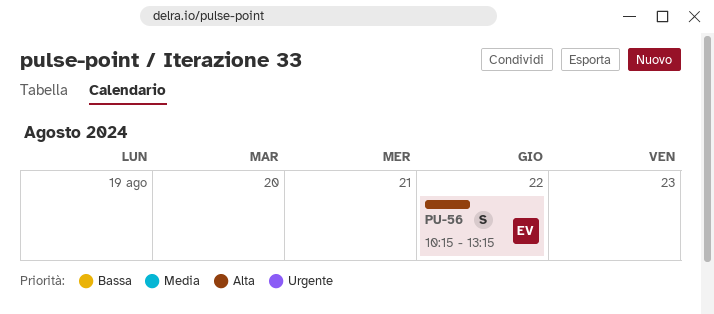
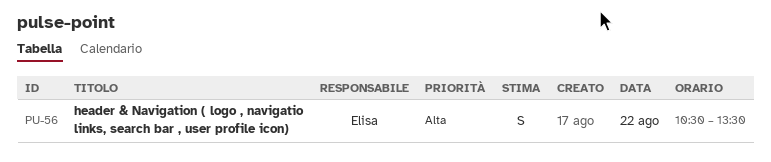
PU-56, begins: 10:15 -> 10:30
PU-56, ends: 13:15 -> 13:30

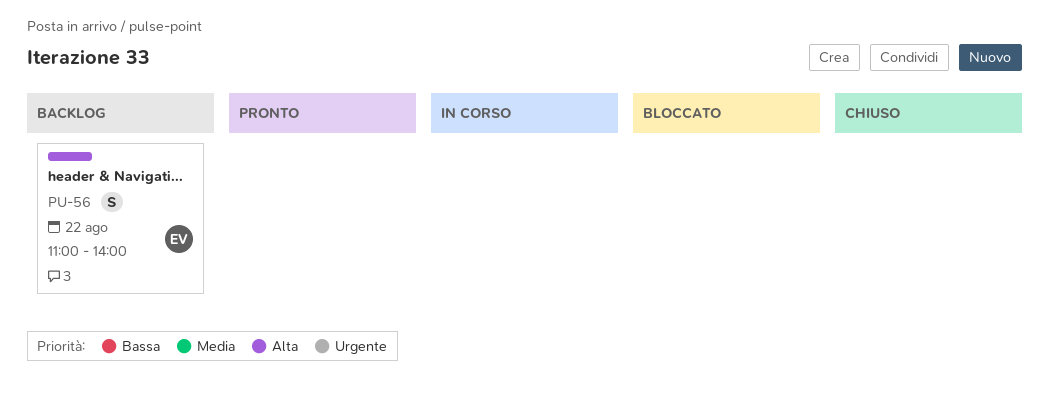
PU-56, begins: 10:30 -> 11:00
PU-56, ends: 13:30 -> 14:00

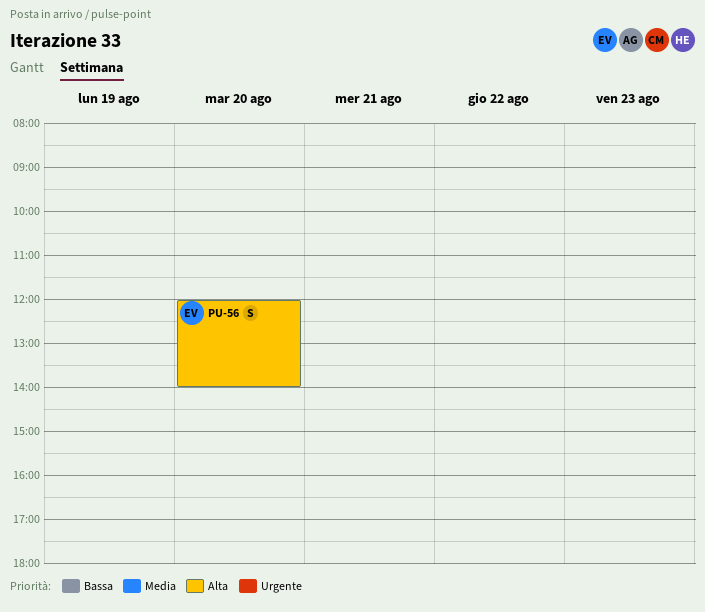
PU-56, day: Aug 22 -> Aug 20
PU-56, begins: 11:00 -> 12:00

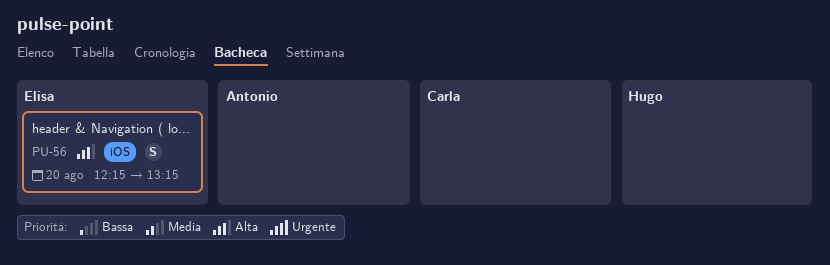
PU-56, begins: 12:00 -> 12:15
PU-56, ends: 14:00 -> 13:15

